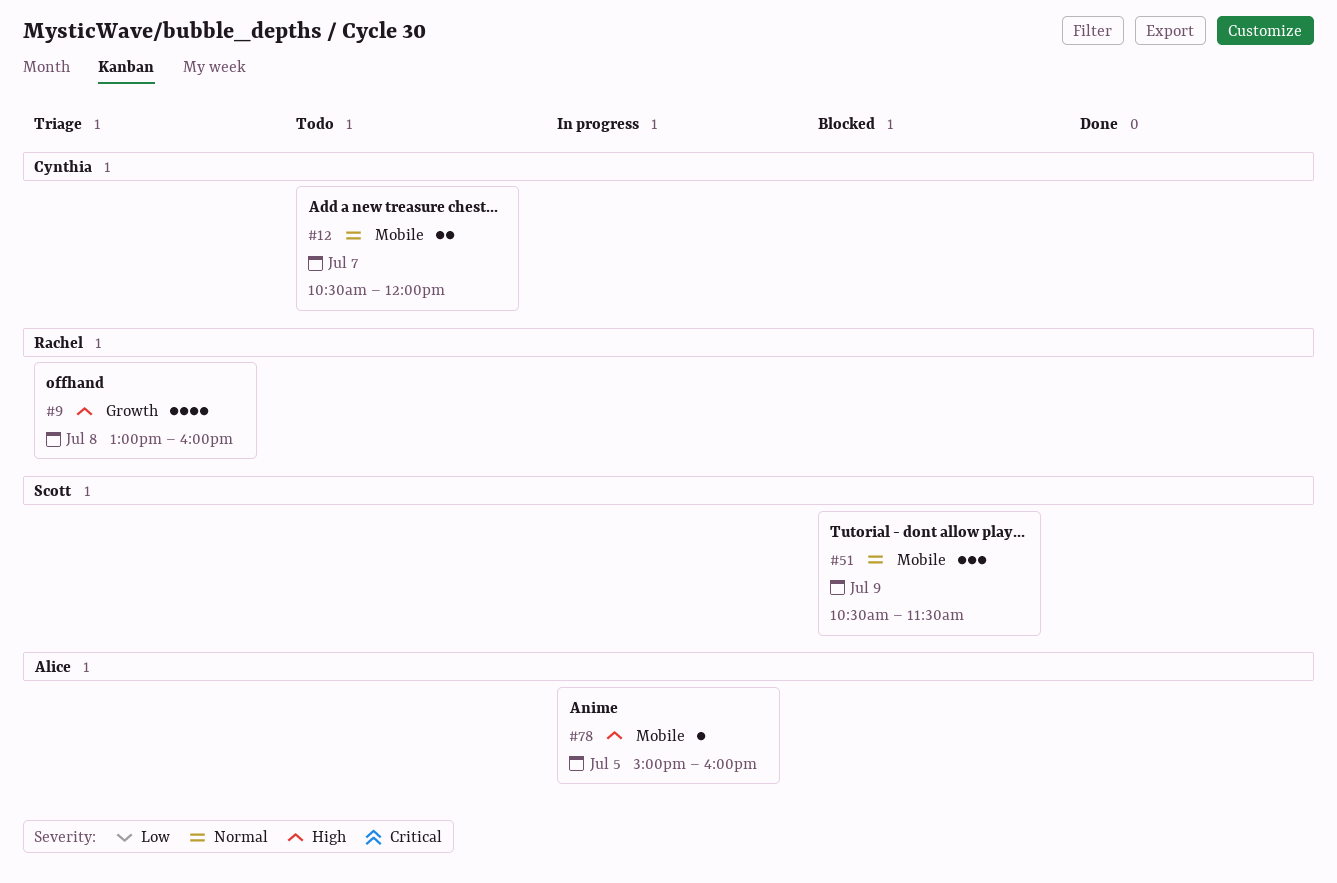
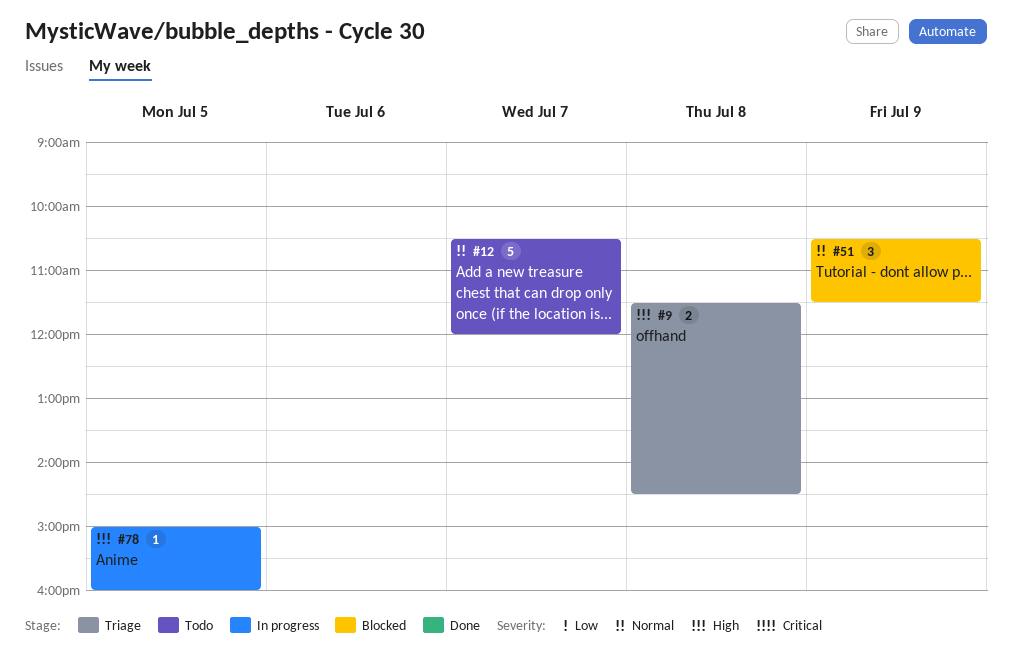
#9, estimate: 4 -> 2
#9, begins: 13:00 -> 11:30
#9, ends: 16:00 -> 14:30
#12, estimate: 2 -> 5

